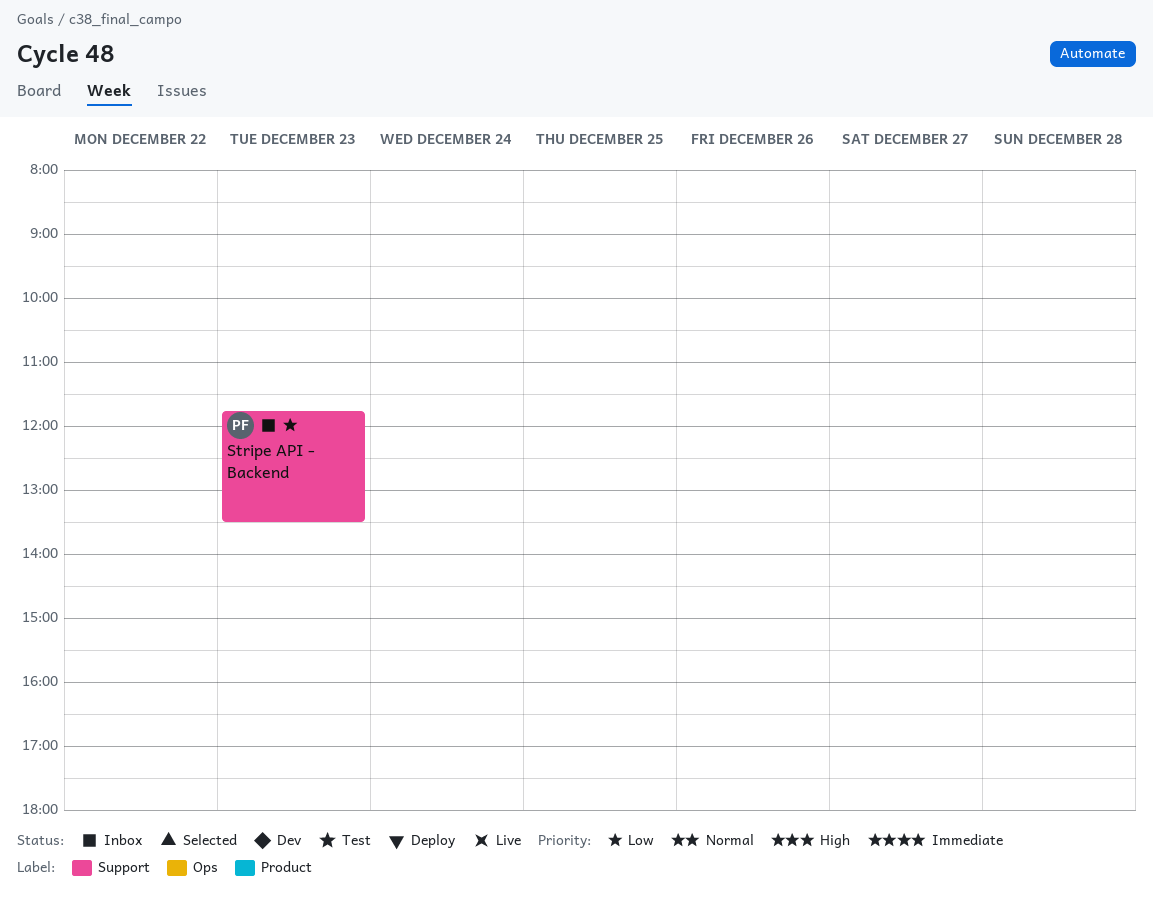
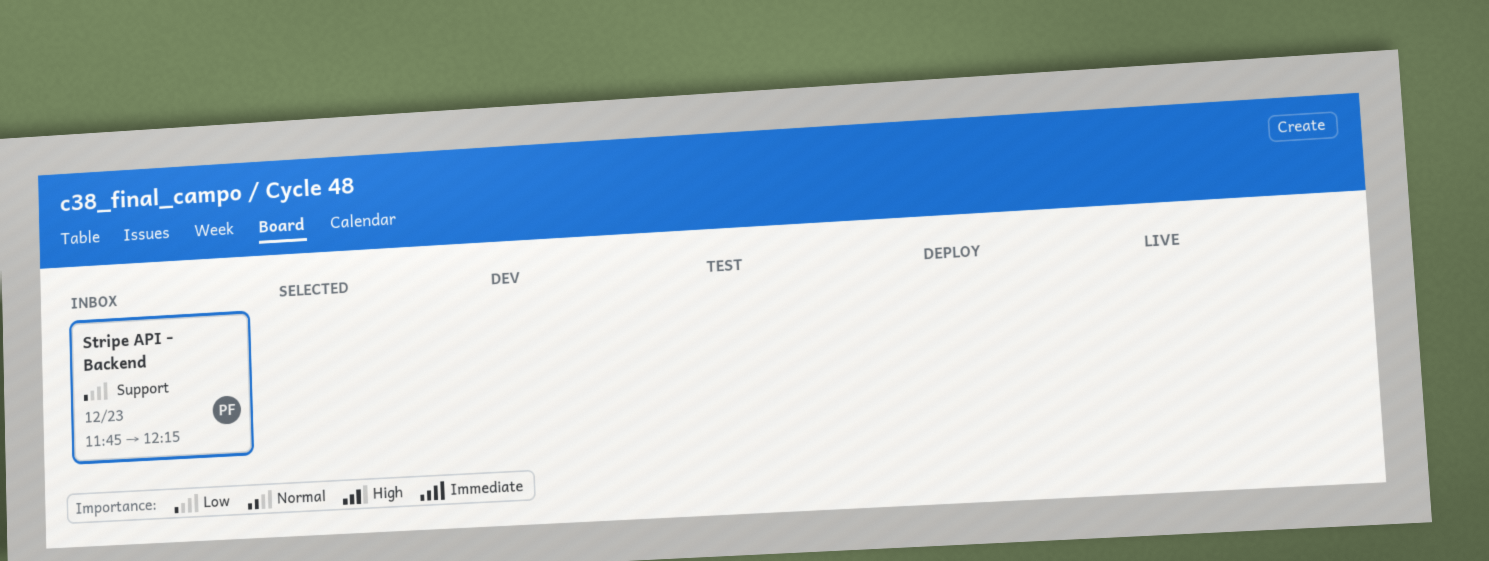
Stripe API - Backend, ends: 13:30 -> 12:15

